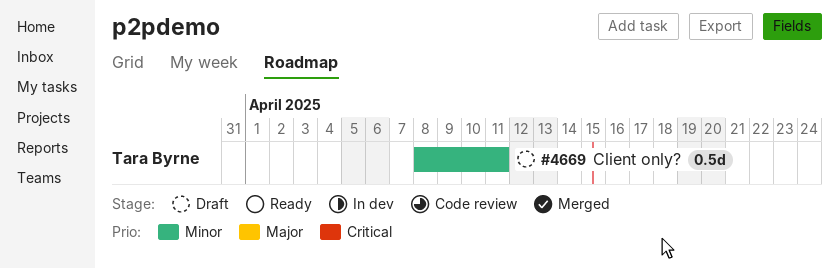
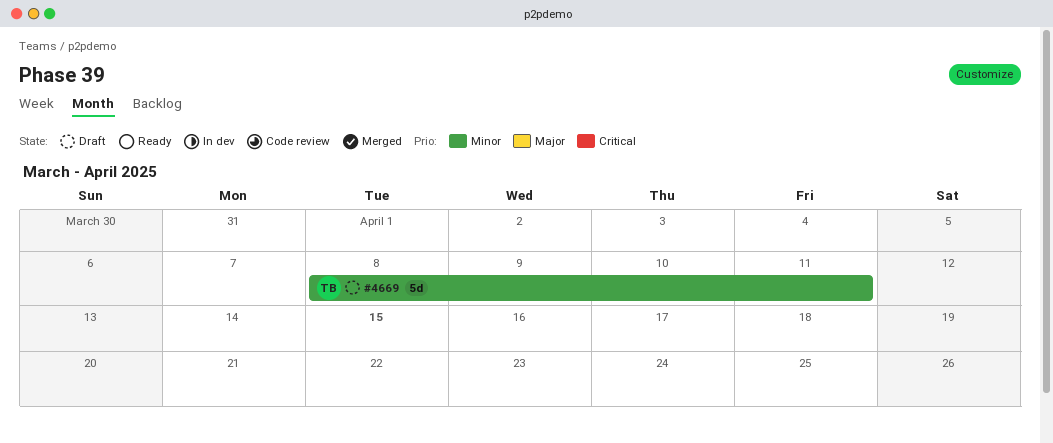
#4669, estimate: 0.5d -> 5d

